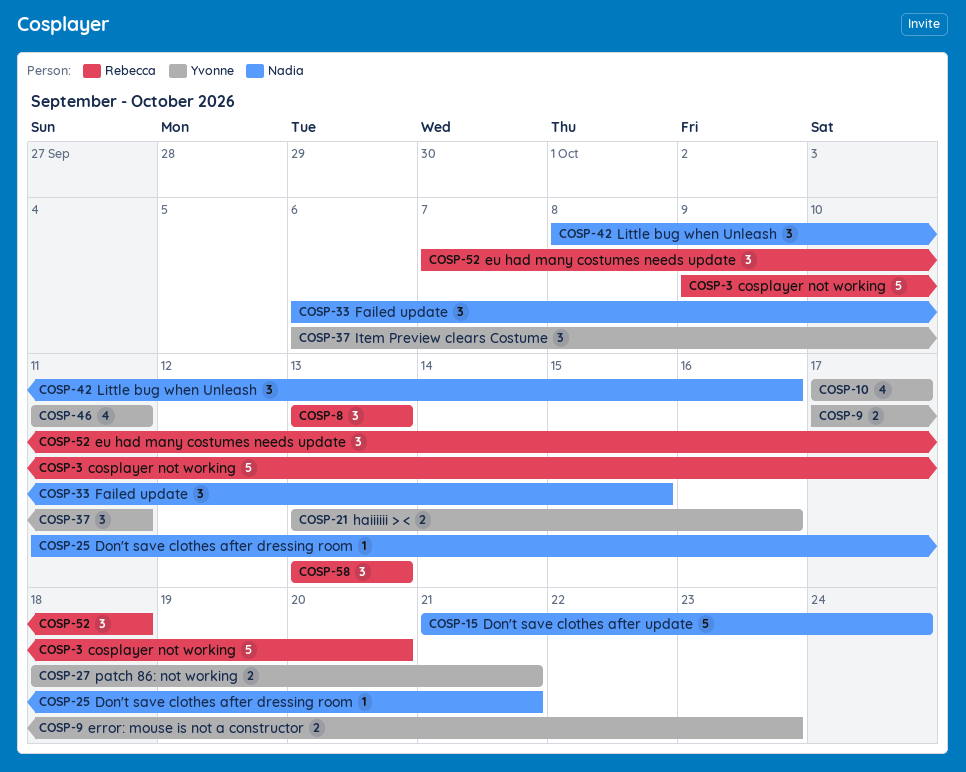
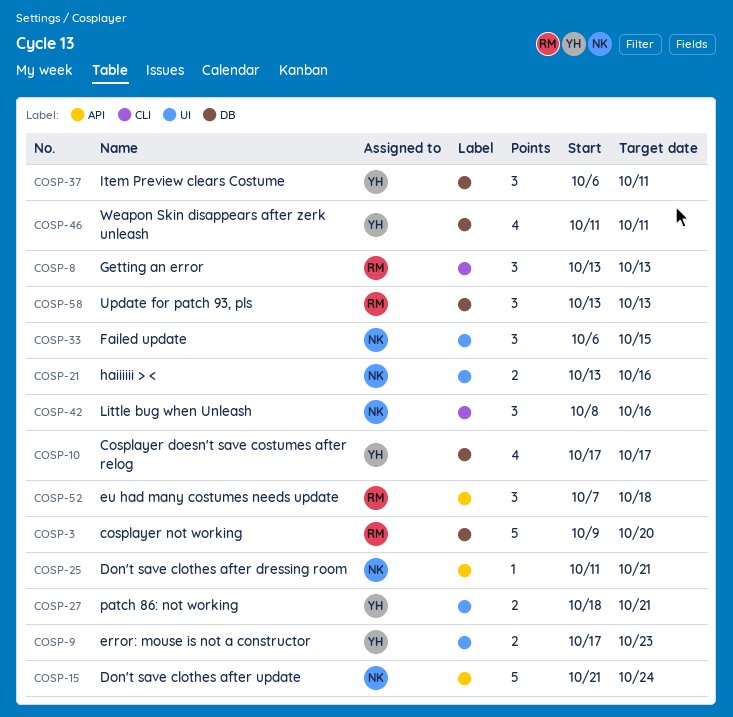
COSP-21, owner: Yvonne -> Nadia

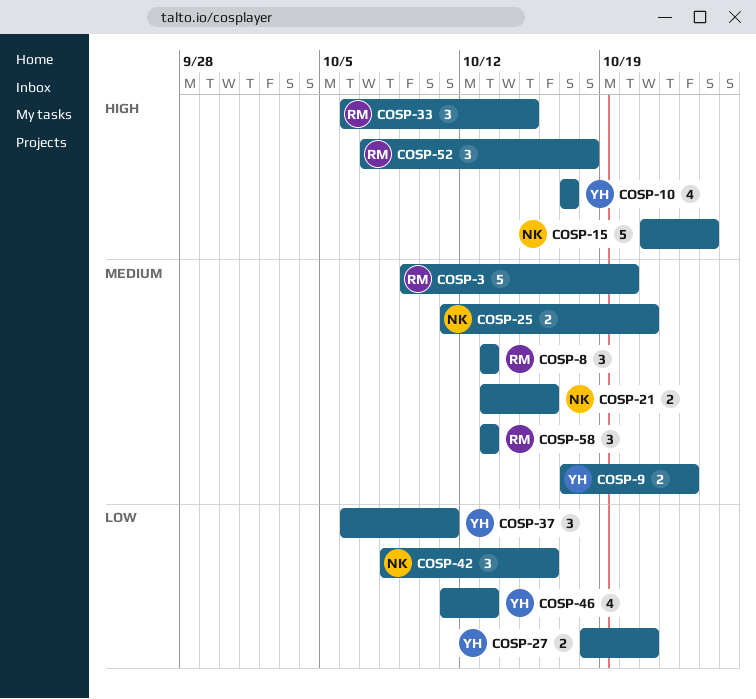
COSP-25, estimate: 1 -> 2
COSP-33, owner: NK -> RM
COSP-46, due: Oct 11 -> Oct 13

